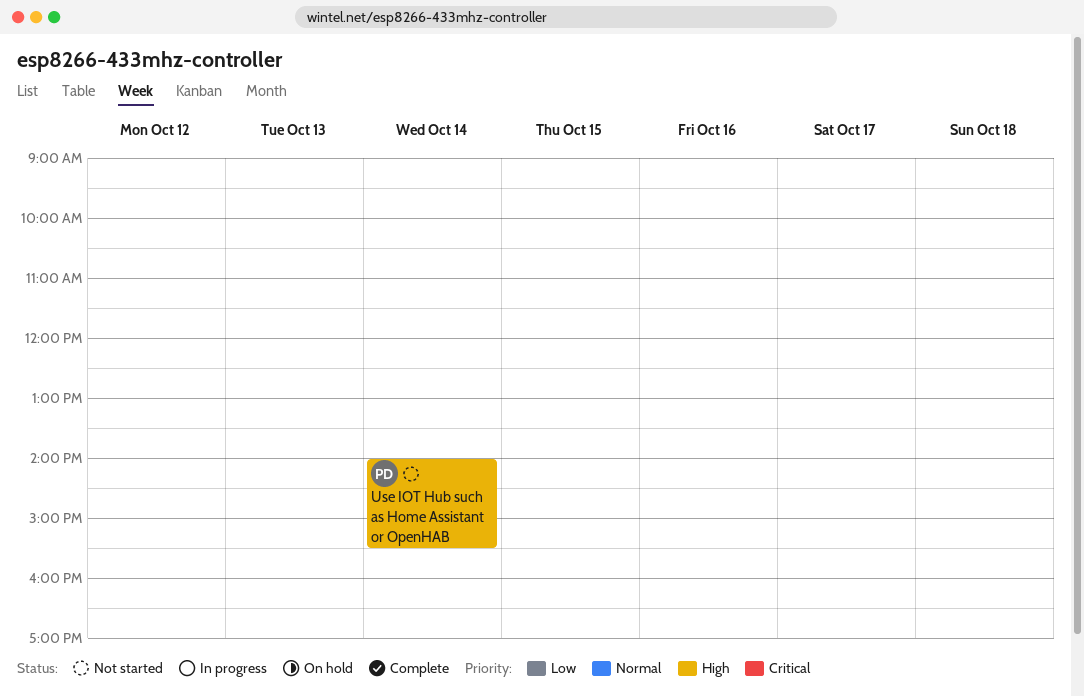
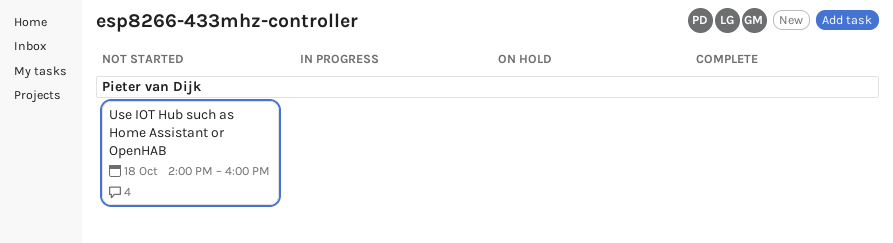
Use IOT Hub such as Home Assistant or OpenHAB, day: Oct 14 -> Oct 18
Use IOT Hub such as Home Assistant or OpenHAB, ends: 15:30 -> 16:00

